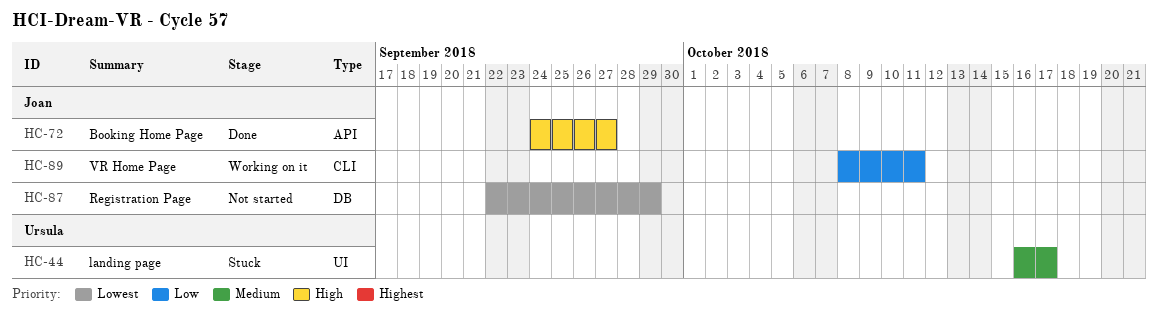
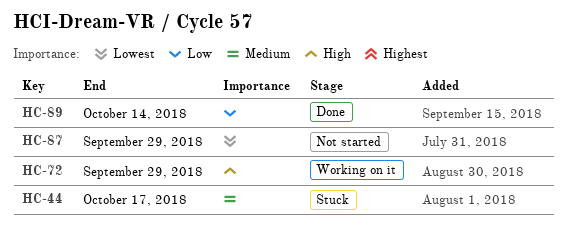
HC-72, status: Done -> Working on it
HC-72, due: Sep 27 -> Sep 29
HC-89, status: Working on it -> Done
HC-89, due: Oct 11 -> Oct 14

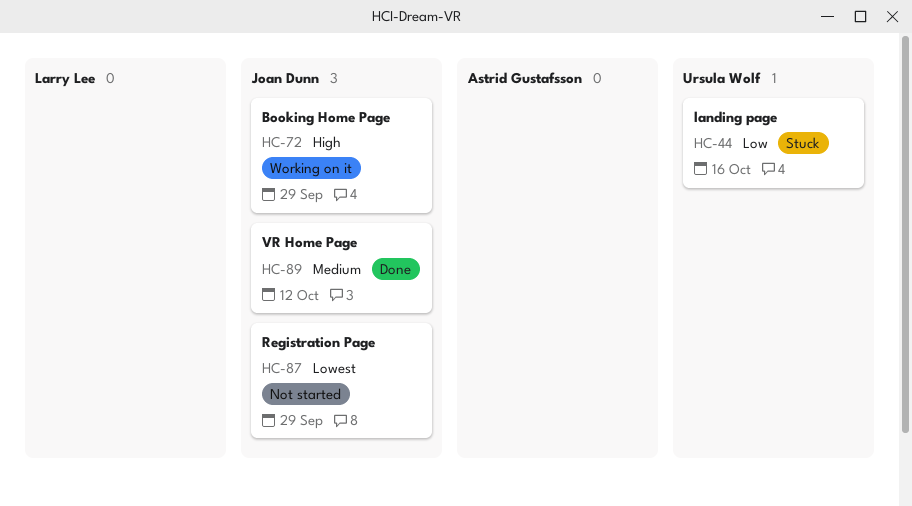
HC-44, priority: Medium -> Low
HC-44, due: Oct 17 -> Oct 16
HC-89, priority: Low -> Medium
HC-89, due: Oct 14 -> Oct 12

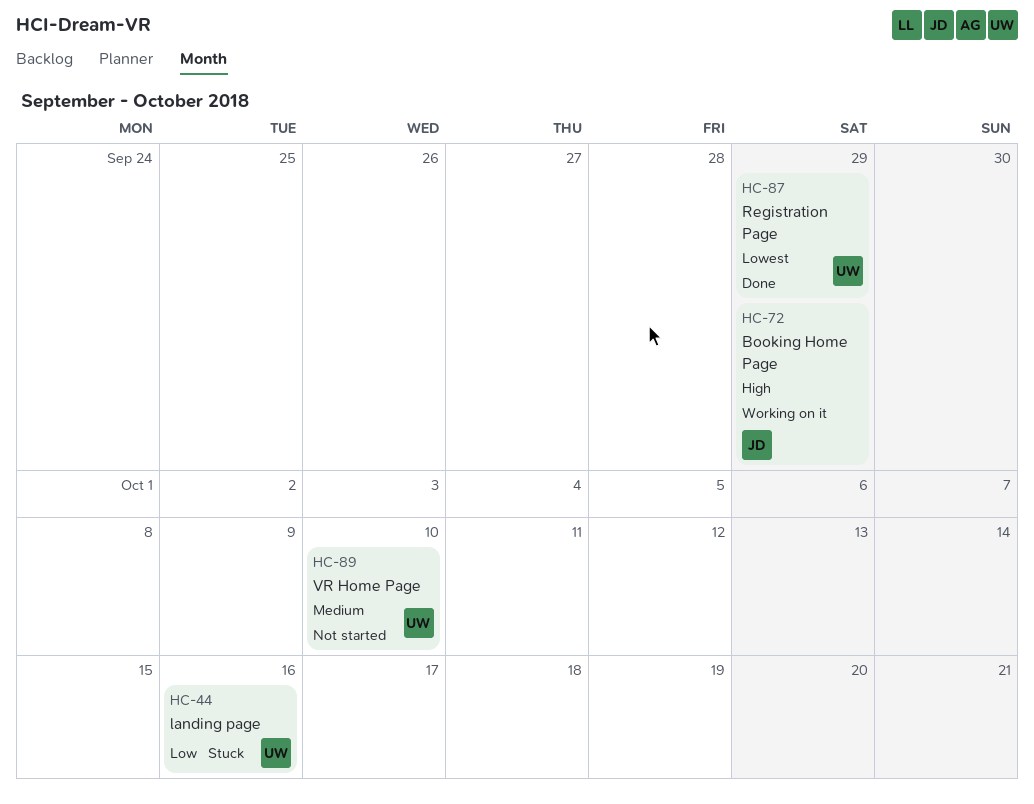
HC-87, status: Not started -> Done
HC-87, owner: Joan Dunn -> Ursula Wolf
HC-89, status: Done -> Not started
HC-89, owner: Joan Dunn -> Ursula Wolf
HC-89, due: Oct 12 -> Oct 10

